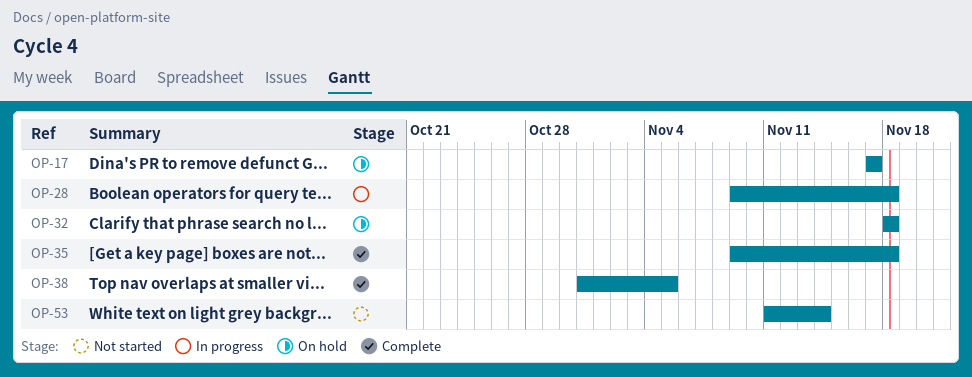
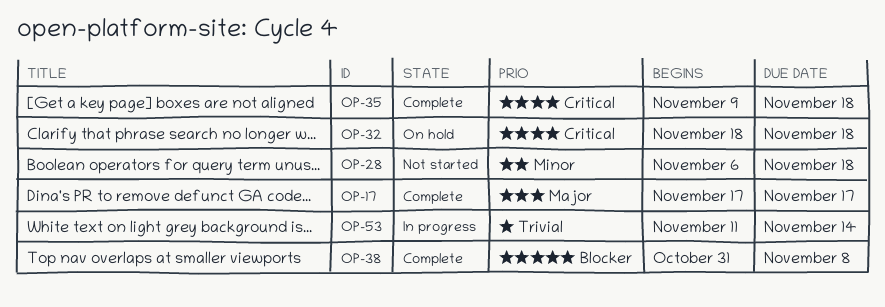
OP-17, status: On hold -> Complete
OP-28, status: In progress -> Not started
OP-28, start: Nov 9 -> Nov 6
OP-38, due: Nov 5 -> Nov 8
OP-53, status: Not started -> In progress

